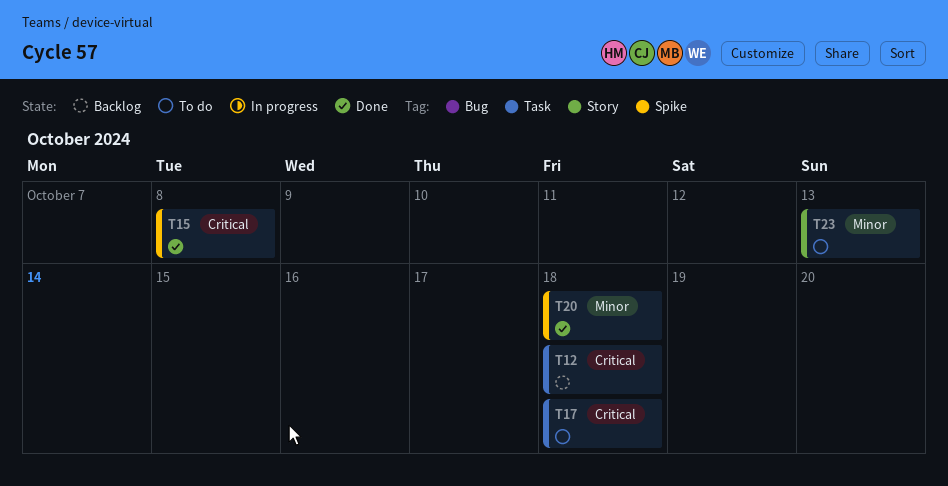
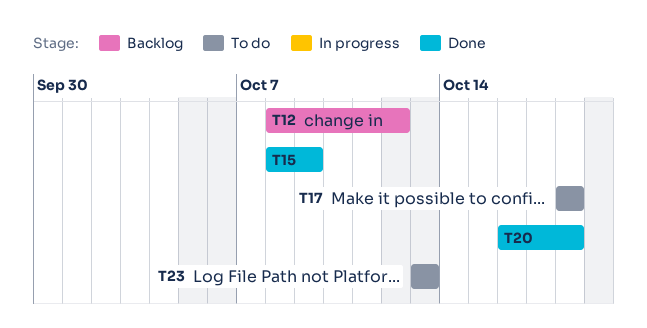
T12, due: Oct 18 -> Oct 12
T15, due: Oct 8 -> Oct 9

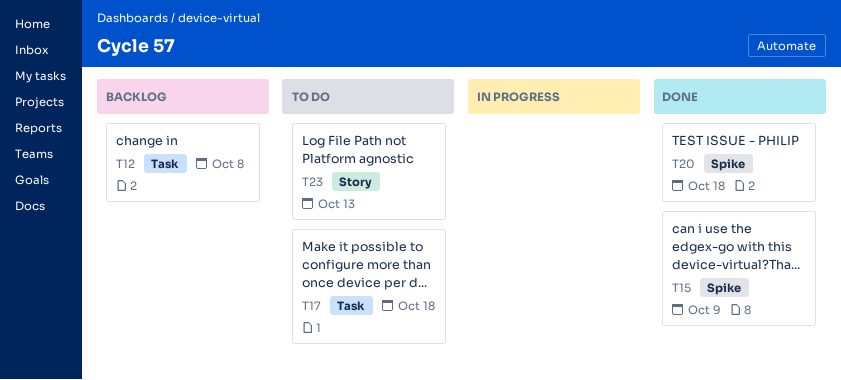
T12, due: Oct 12 -> Oct 8

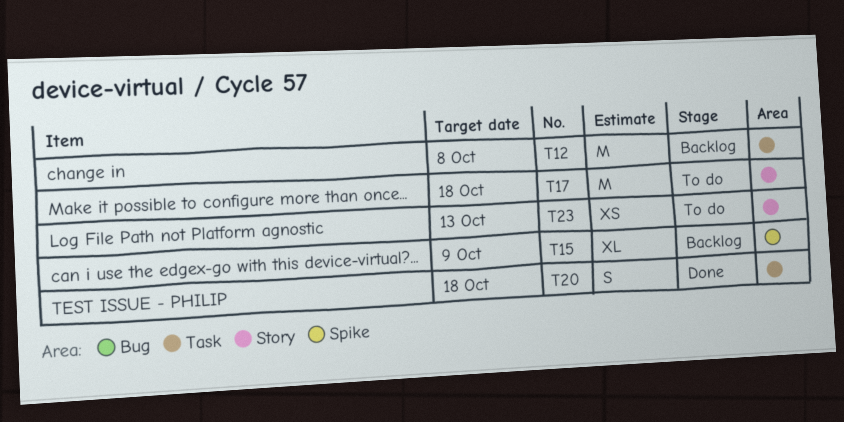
T15, status: Done -> Backlog
T17, label: Task -> Story
T20, label: Spike -> Task

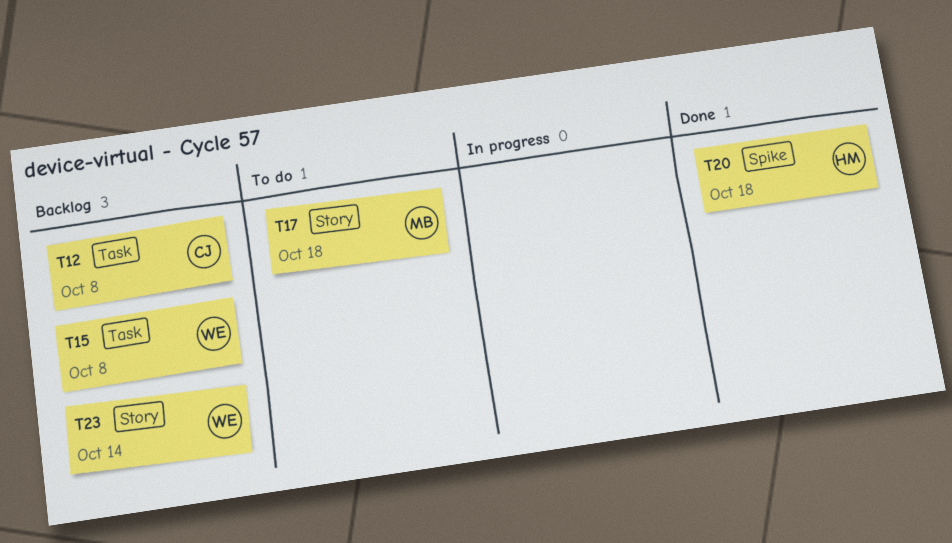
T15, label: Spike -> Task
T15, due: Oct 9 -> Oct 8
T20, label: Task -> Spike
T23, status: To do -> Backlog
T23, due: Oct 13 -> Oct 14

